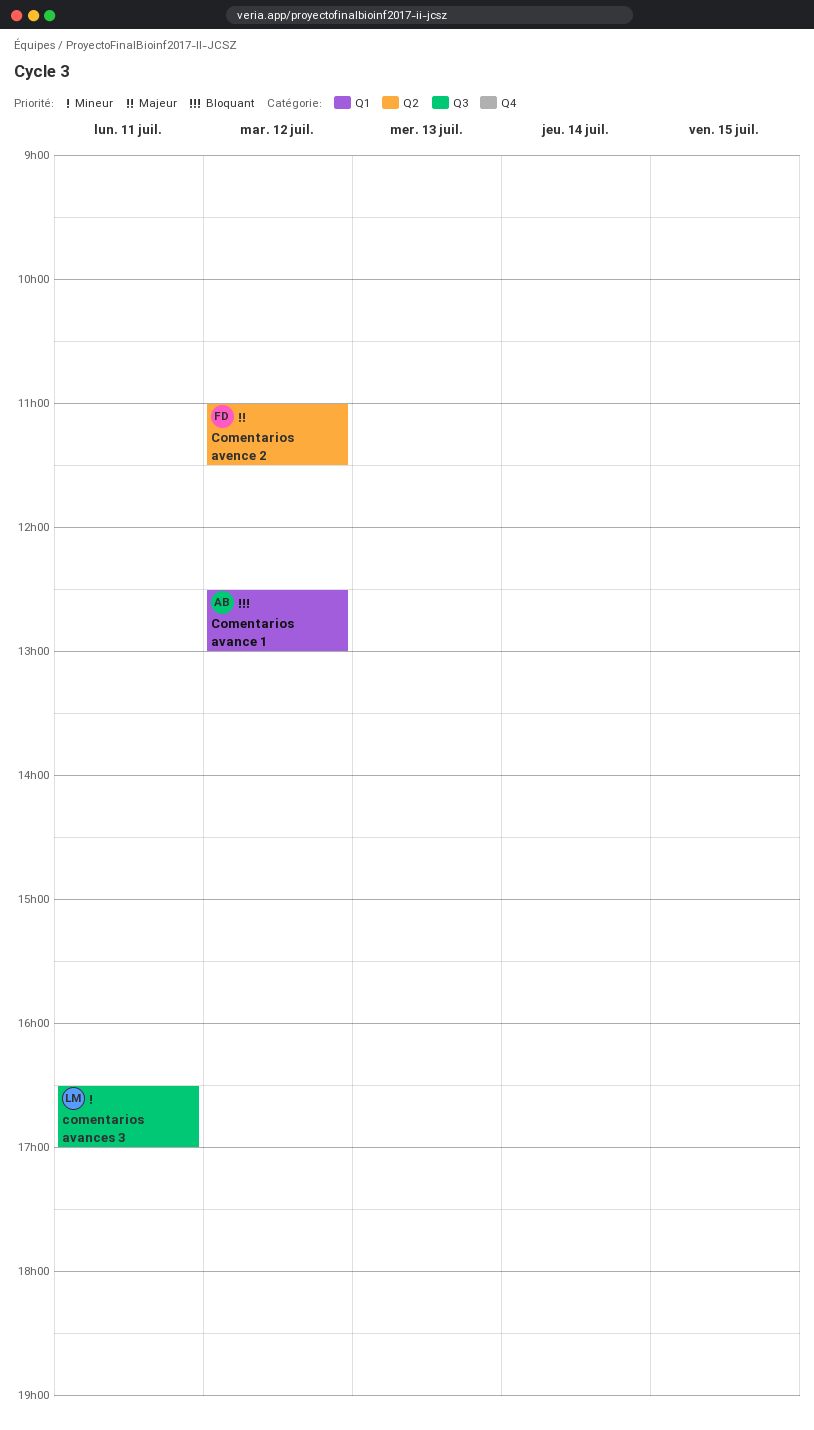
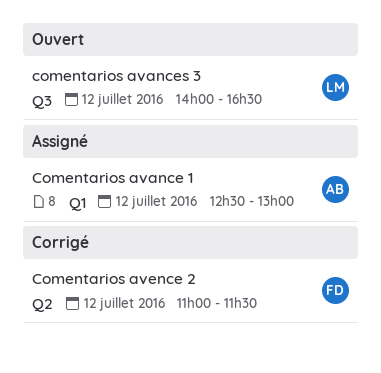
comentarios avances 3, day: Jul 11 -> Jul 12
comentarios avances 3, begins: 16:30 -> 14:00
comentarios avances 3, ends: 17:00 -> 16:30

